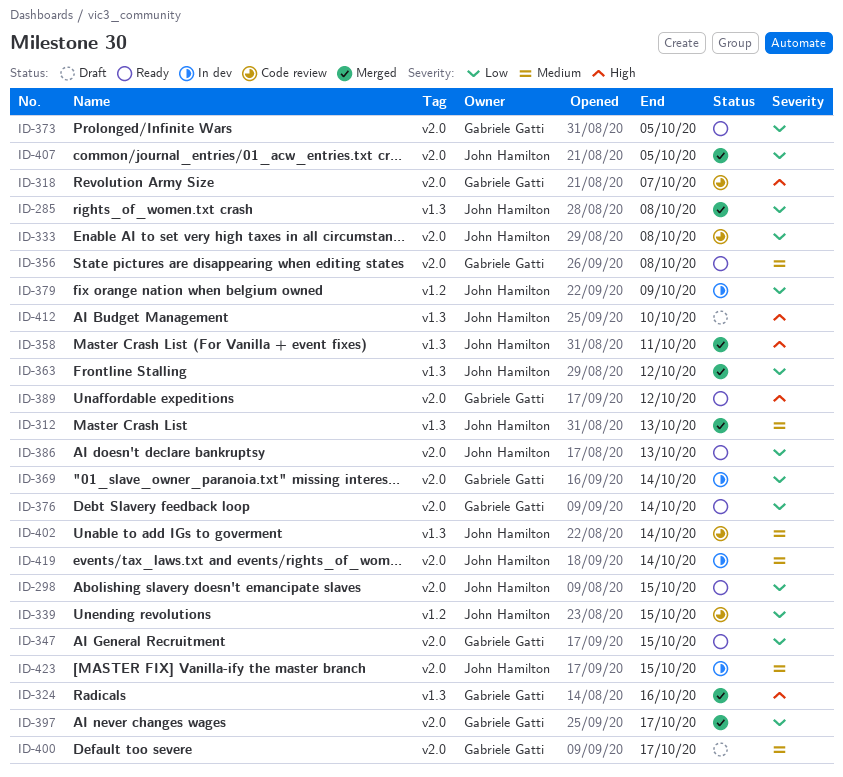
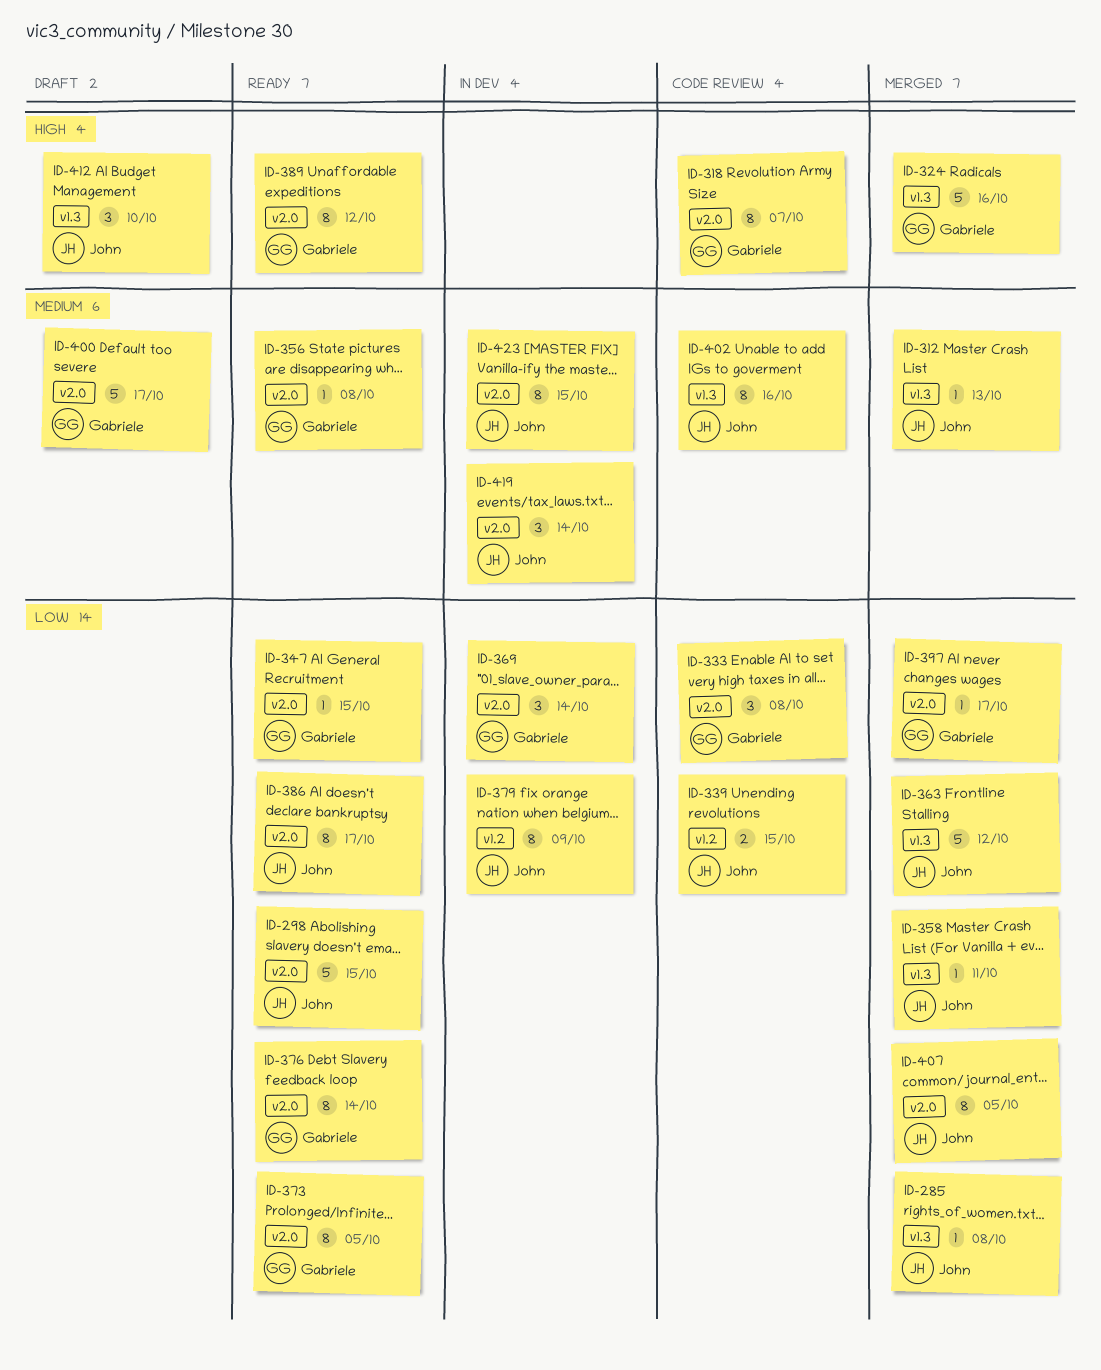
ID-333, owner: John Hamilton -> Gabriele Gatti
ID-358, priority: High -> Low
ID-386, due: Oct 13 -> Oct 17
ID-402, due: Oct 14 -> Oct 16

